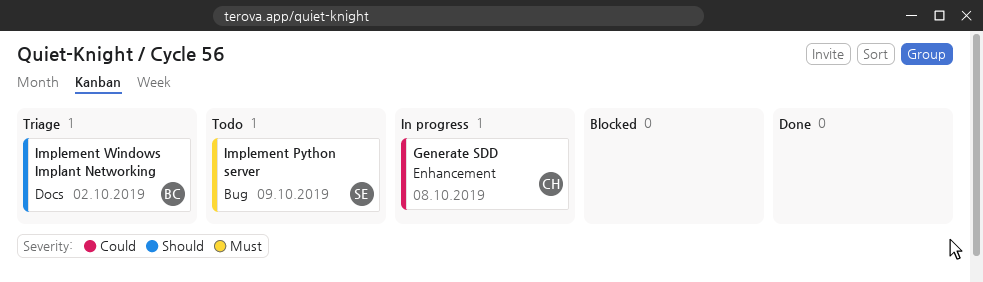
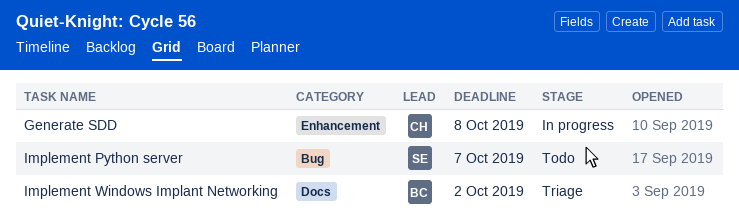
Implement Python server, due: Oct 9 -> Oct 7

